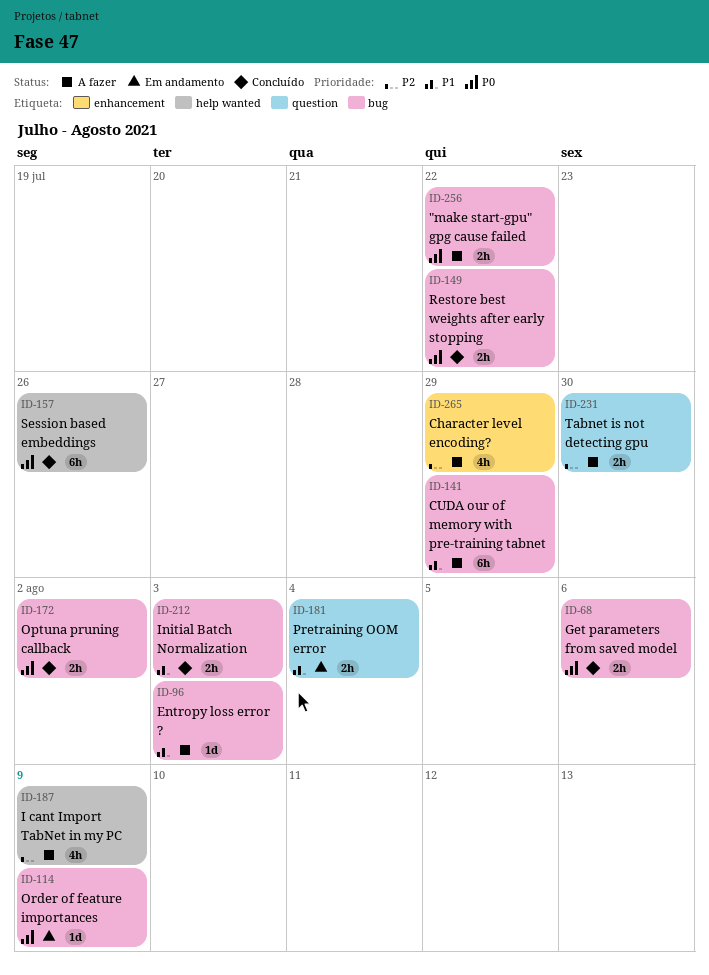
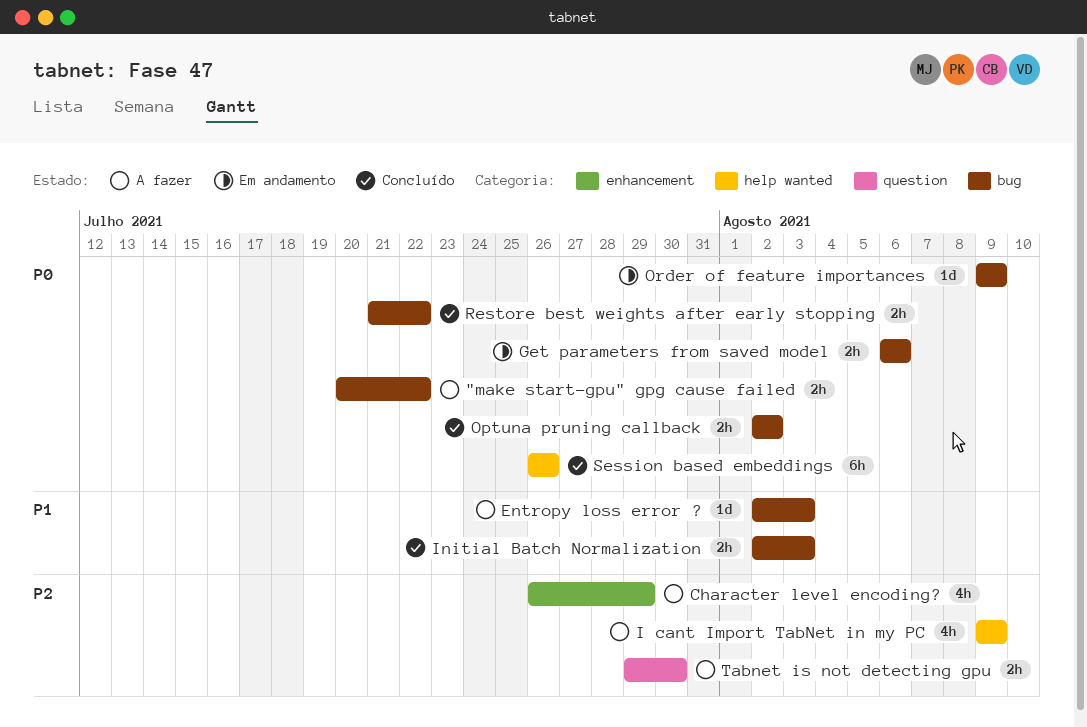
CUDA our of memory with pre-training tabnet: present -> none
Get parameters from saved model, status: Concluído -> Em andamento
Pretraining OOM error: present -> none

